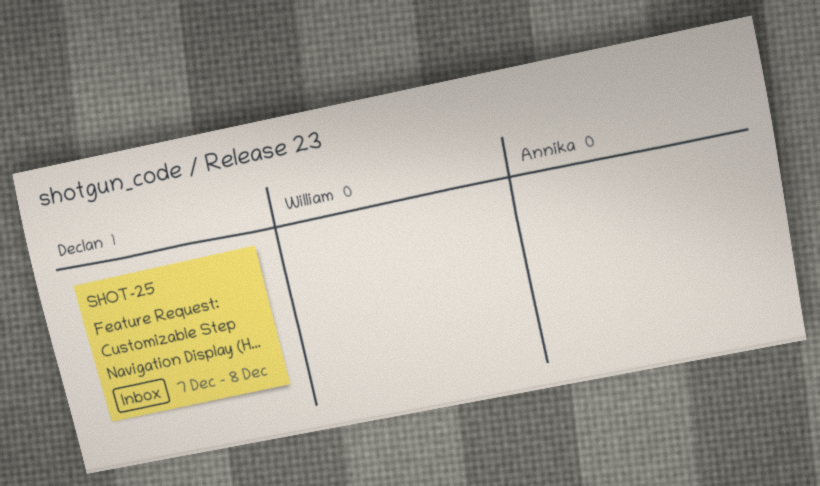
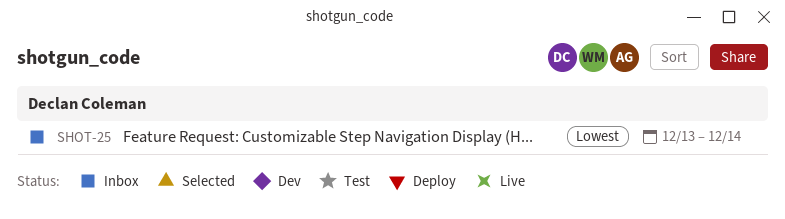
SHOT-25, start: Dec 7 -> Dec 13
SHOT-25, due: Dec 8 -> Dec 14

